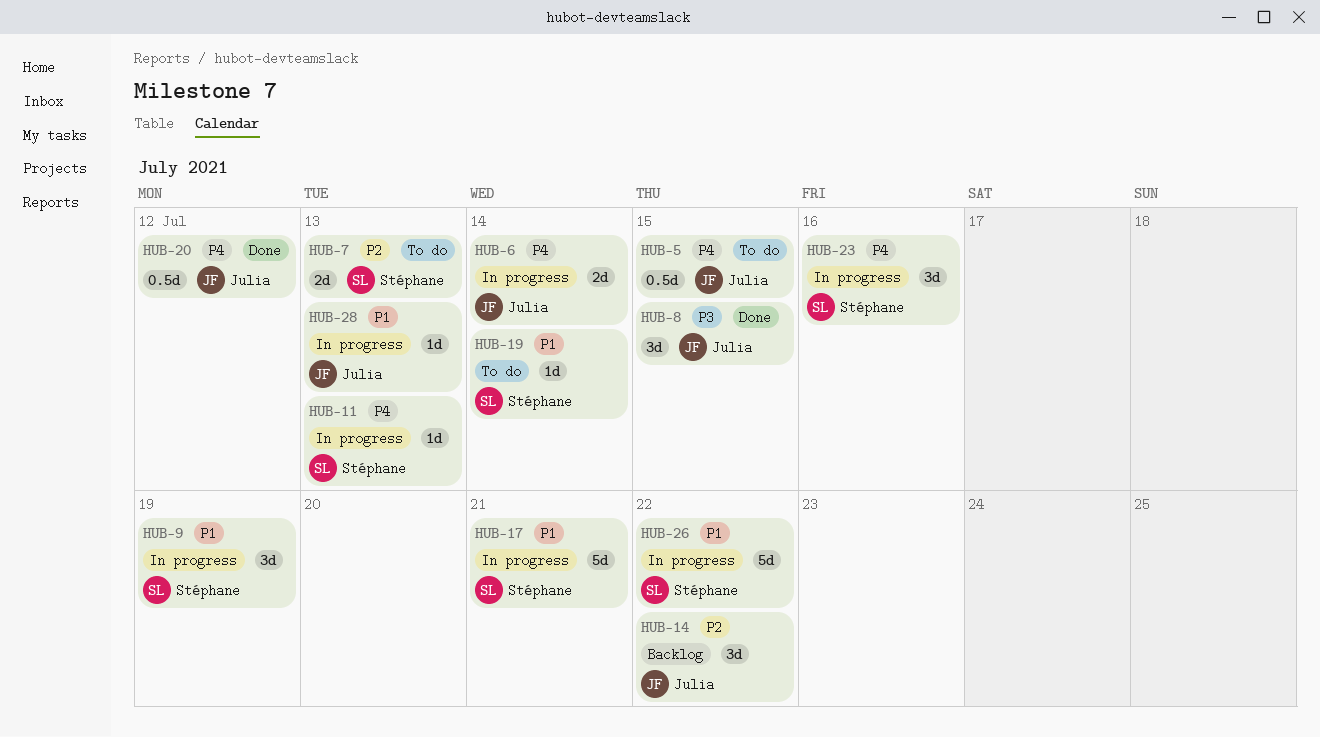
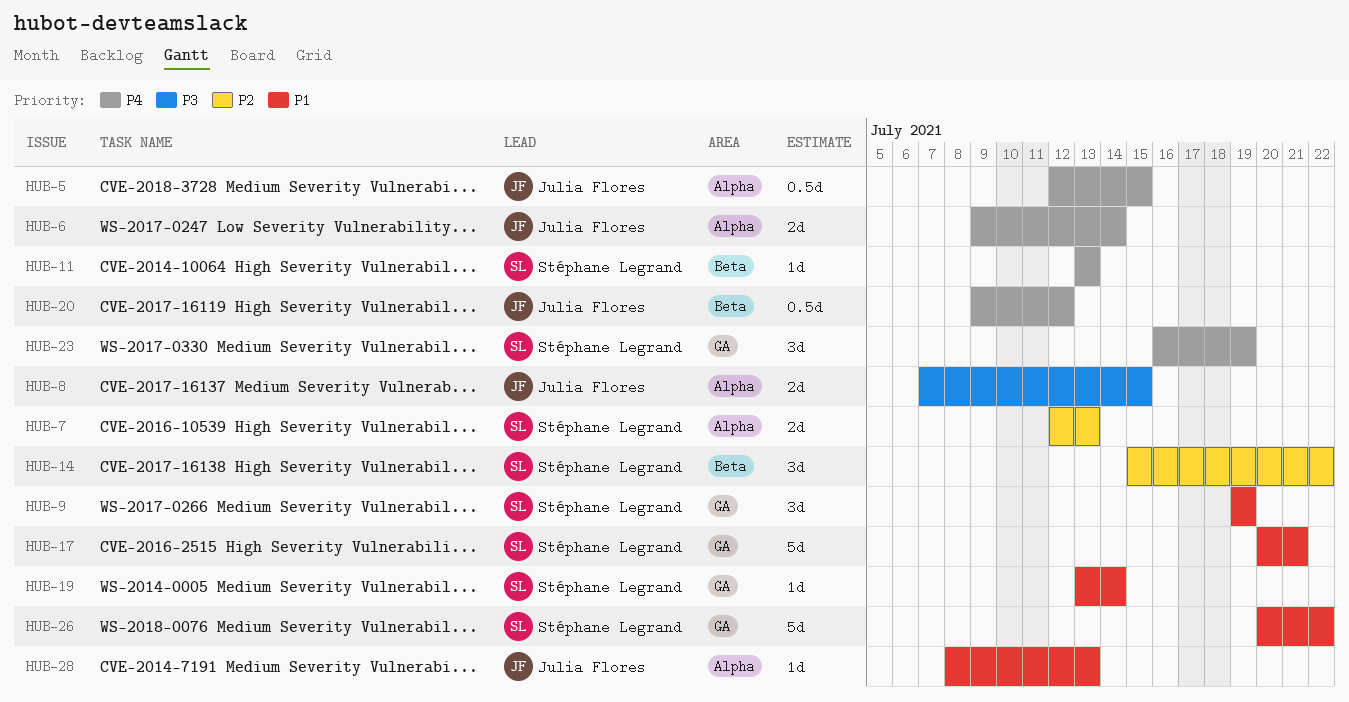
HUB-8, estimate: 3d -> 2d
HUB-14, owner: Julia Flores -> Stéphane Legrand
HUB-23, due: Jul 16 -> Jul 19

